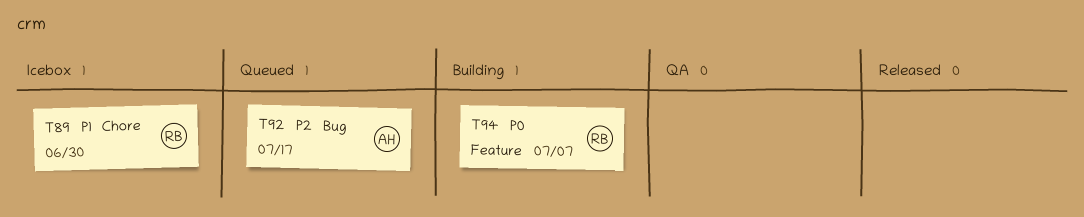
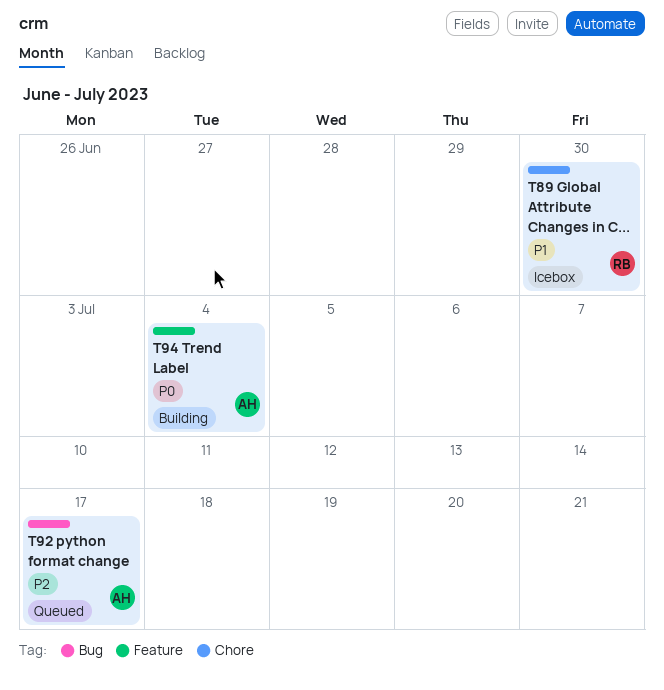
T94, owner: RB -> AH
T94, due: Jul 7 -> Jul 4

